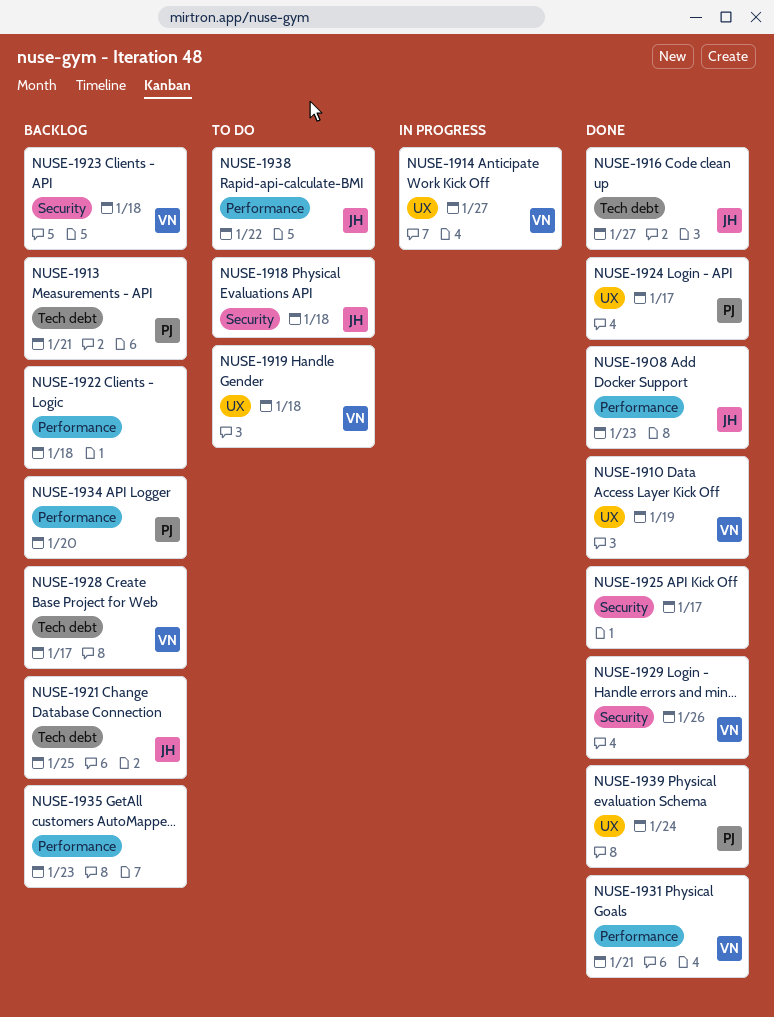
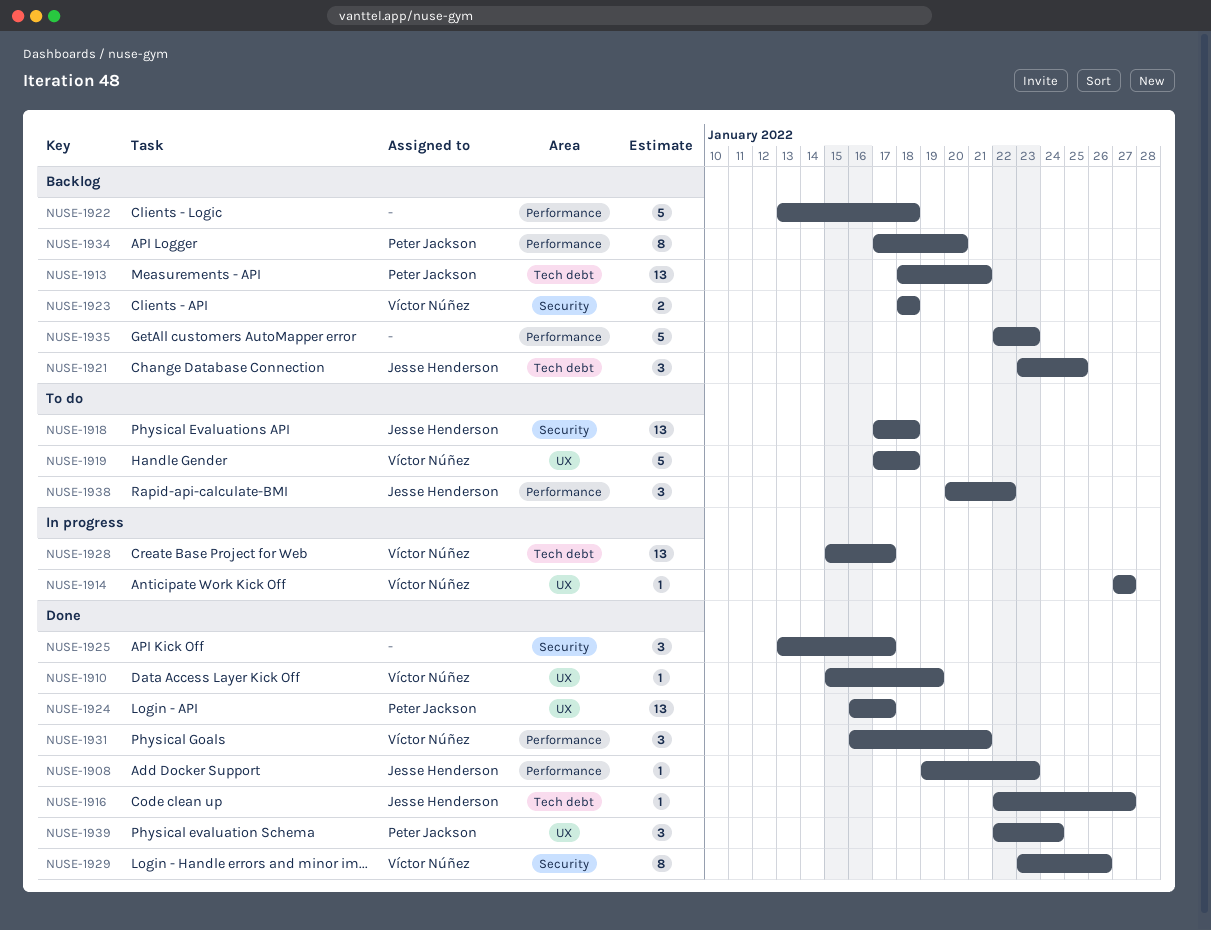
NUSE-1928, status: Backlog -> In progress

